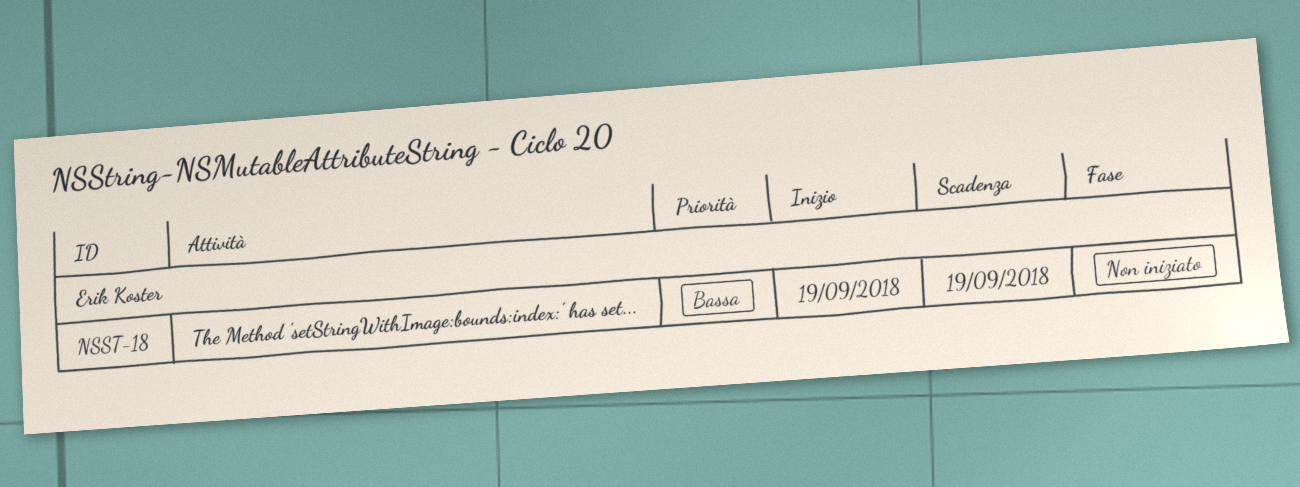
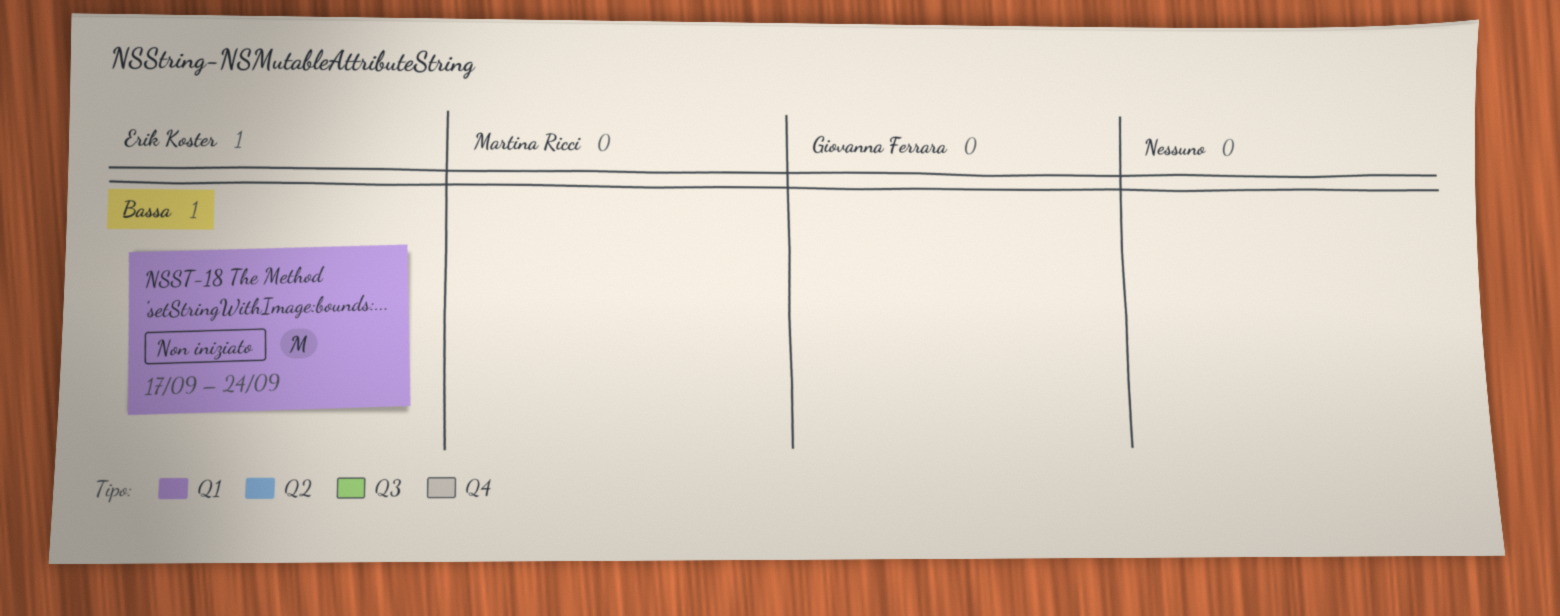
NSST-18, start: Sep 19 -> Sep 17
NSST-18, due: Sep 19 -> Sep 24

